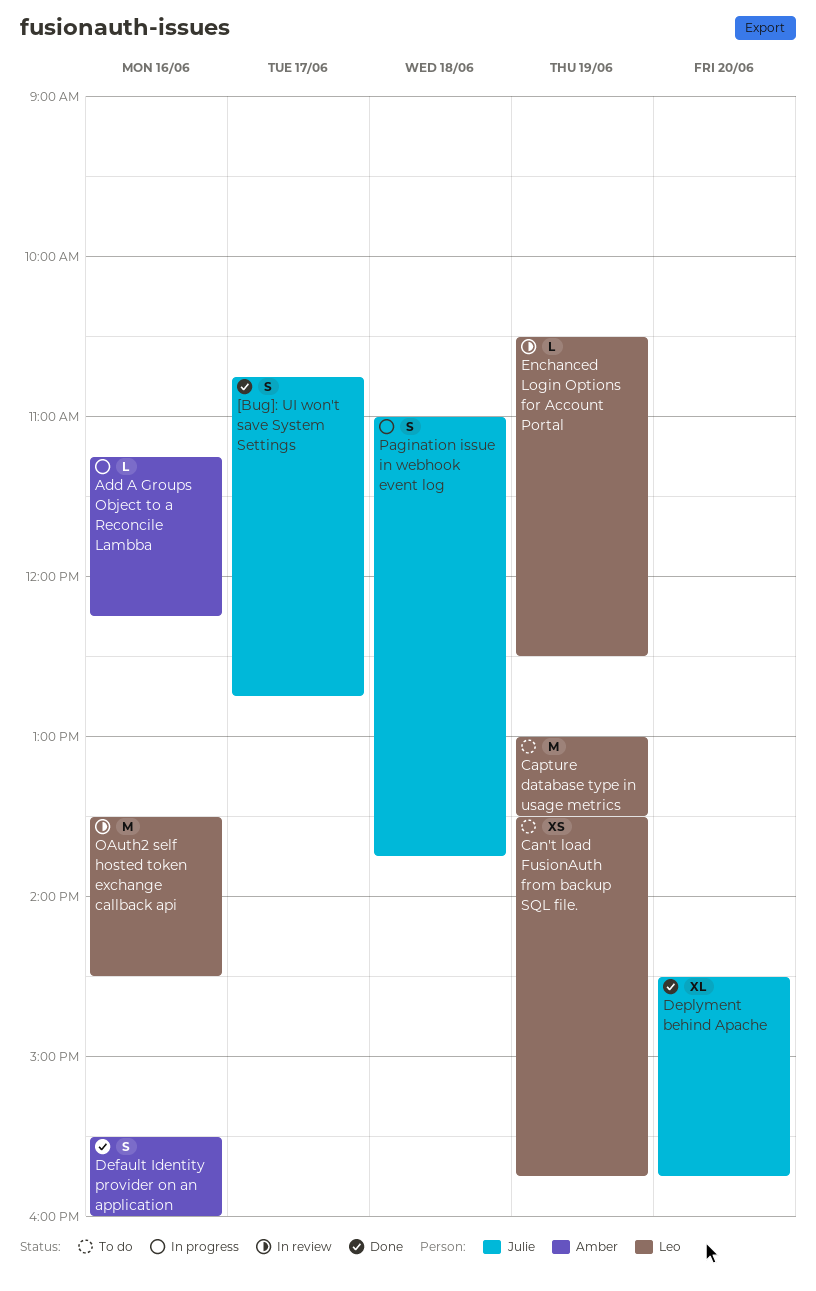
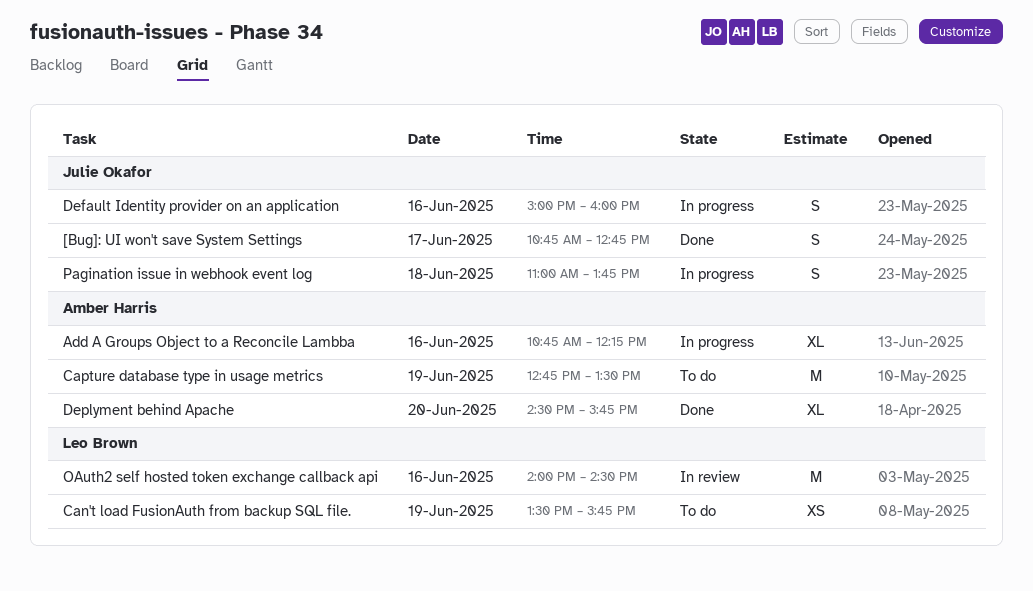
Add A Groups Object to a Reconcile Lambba, estimate: L -> XL
Add A Groups Object to a Reconcile Lambba, begins: 11:15 -> 10:45
Capture database type in usage metrics, owner: Leo Brown -> Amber Harris
Capture database type in usage metrics, begins: 13:00 -> 12:45
Default Identity provider on an application, status: Done -> In progress
Default Identity provider on an application, owner: Amber Harris -> Julie Okafor
Default Identity provider on an application, begins: 15:30 -> 15:00
Deplyment behind Apache, owner: Julie Okafor -> Amber Harris
Enchanced Login Options for Account Portal: present -> none
OAuth2 self hosted token exchange callback api, begins: 13:30 -> 14:00

